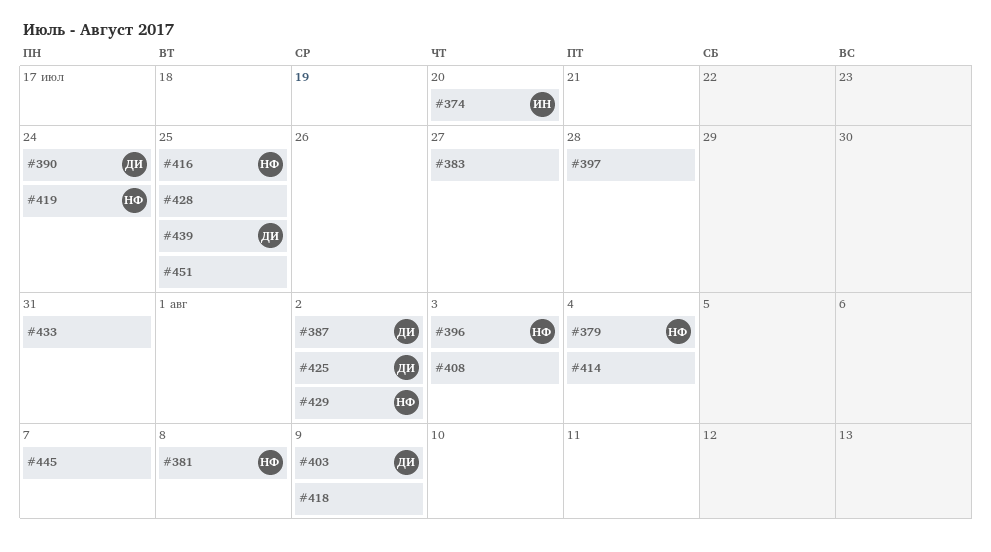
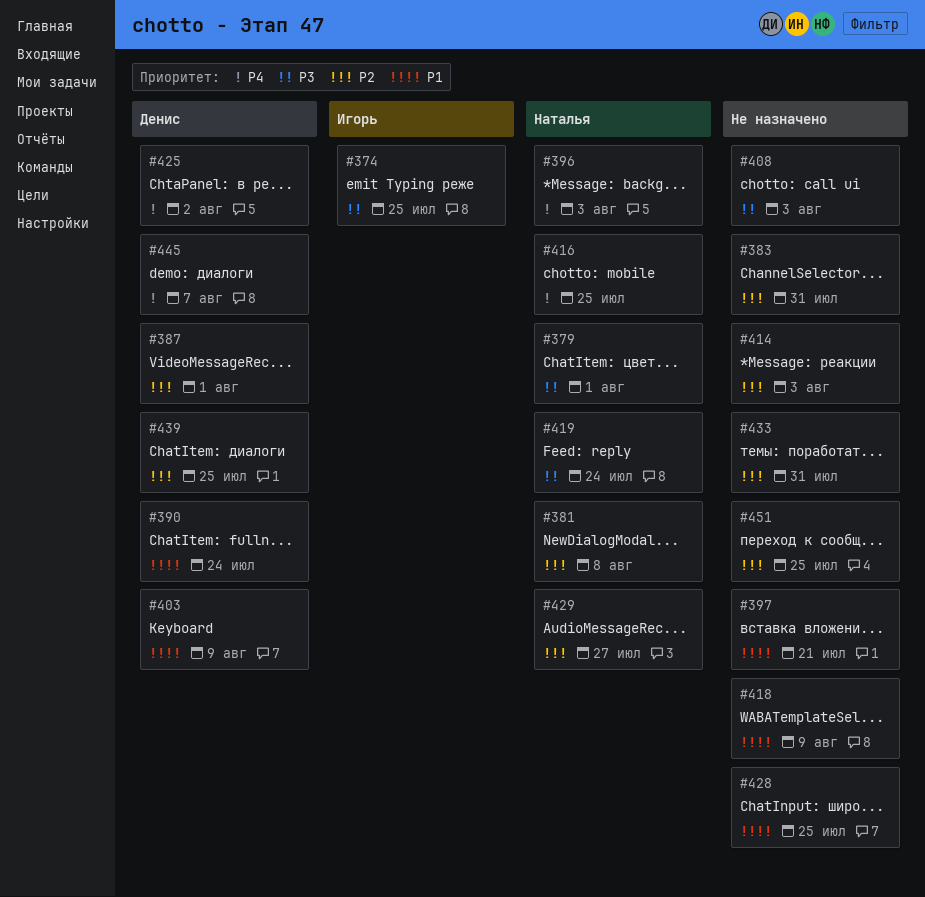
#374, due: Jul 20 -> Jul 25
#379, due: Aug 4 -> Aug 1
#383, due: Jul 27 -> Jul 31
#387, due: Aug 2 -> Aug 1
#397, due: Jul 28 -> Jul 21
#414, due: Aug 4 -> Aug 3
#429, due: Aug 2 -> Jul 27
#445, owner: none -> Денис

